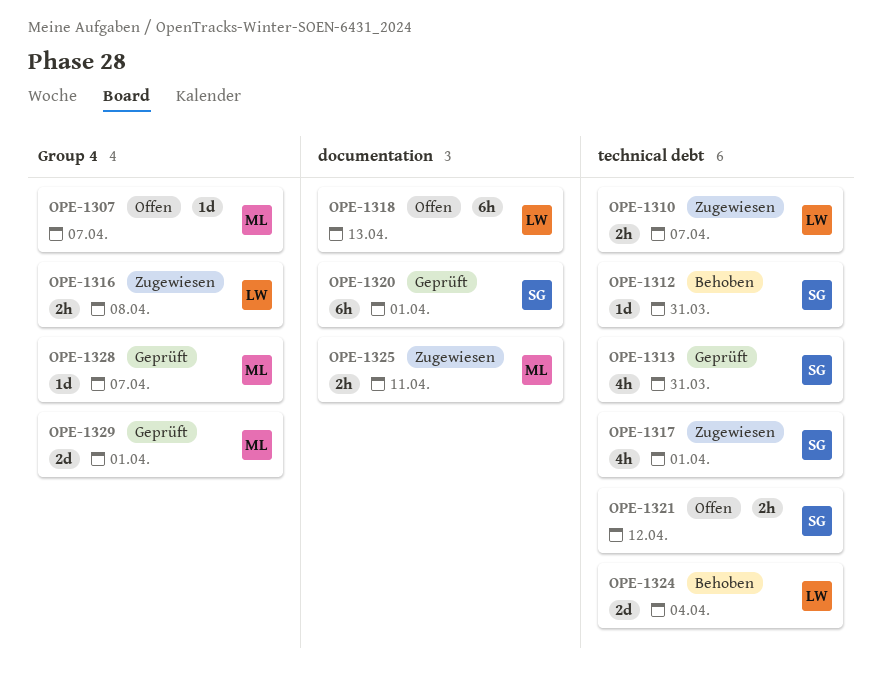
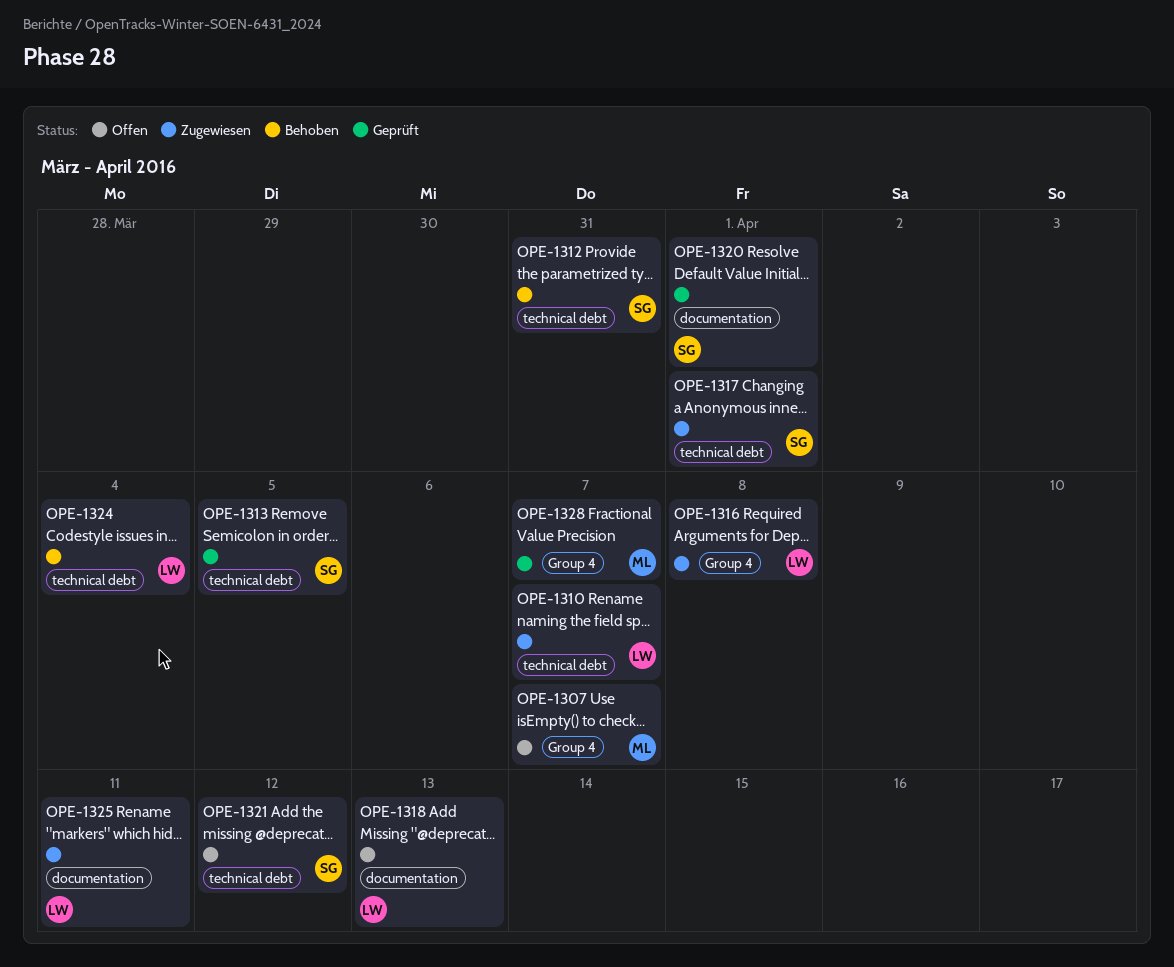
OPE-1313, due: Mar 31 -> Apr 5
OPE-1325, owner: ML -> LW
OPE-1329: present -> none

